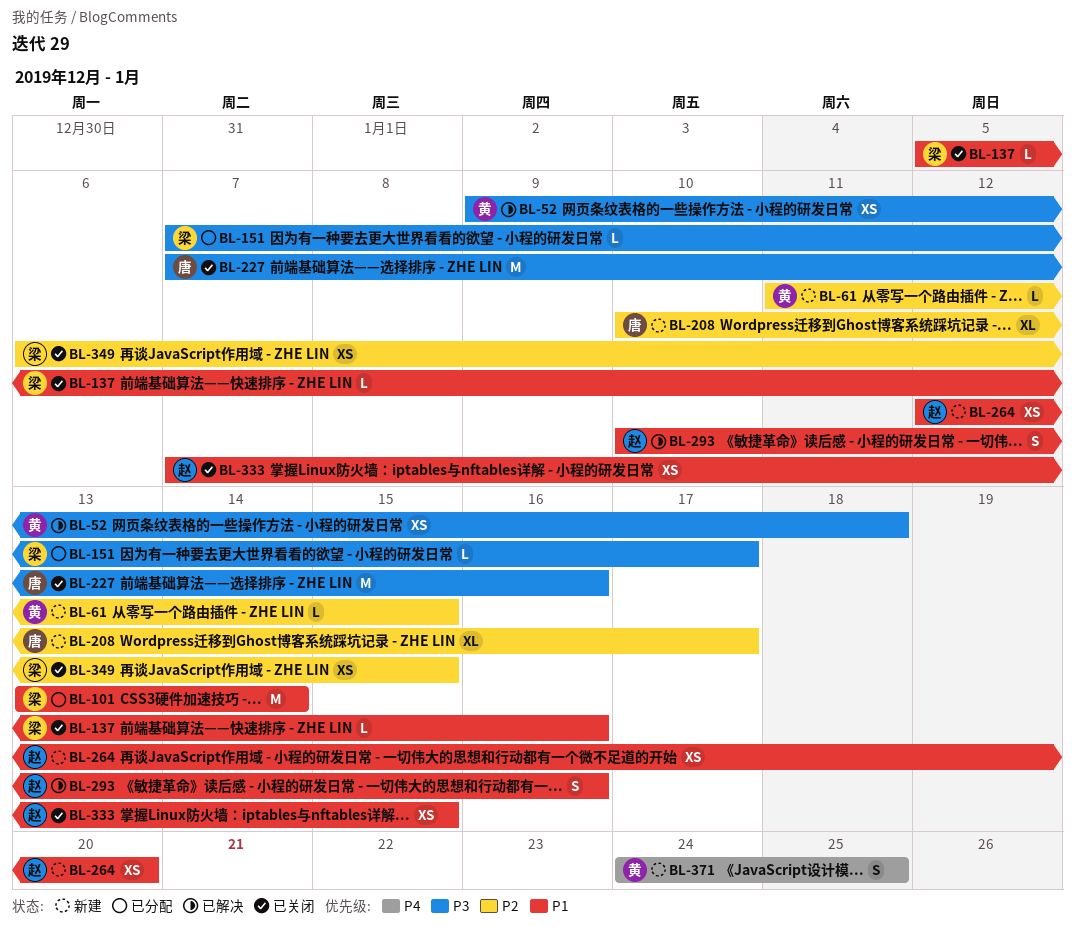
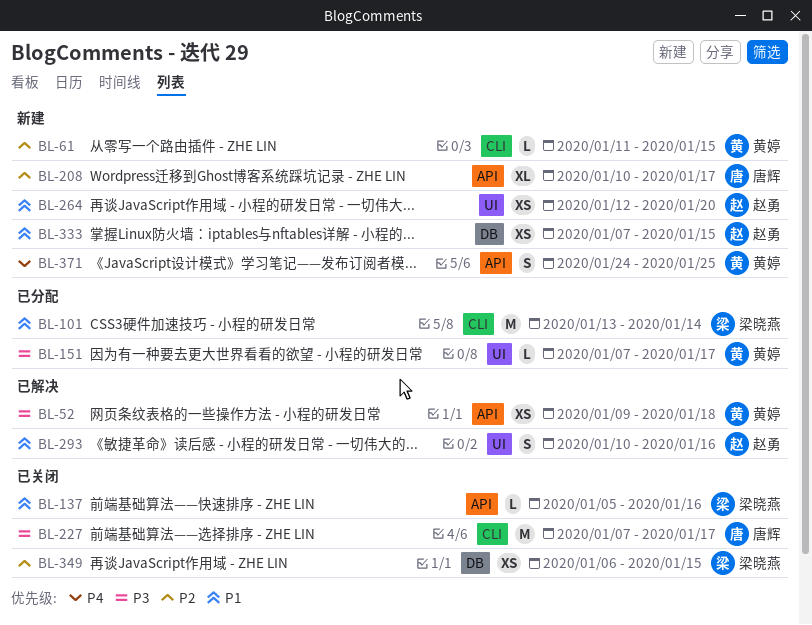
BL-151, owner: 梁晓燕 -> 黄婷
BL-227, due: Jan 16 -> Jan 17
BL-333, status: 已关闭 -> 新建

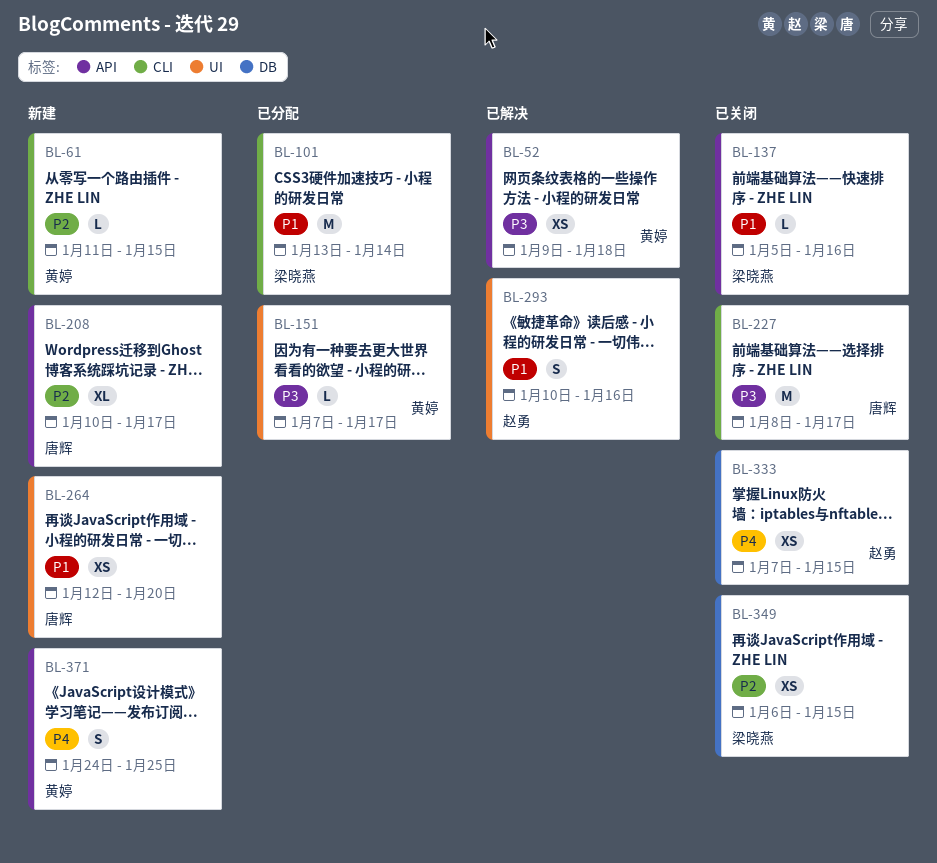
BL-227, start: Jan 7 -> Jan 8
BL-264, owner: 赵勇 -> 唐辉
BL-333, status: 新建 -> 已关闭
BL-333, priority: P1 -> P4

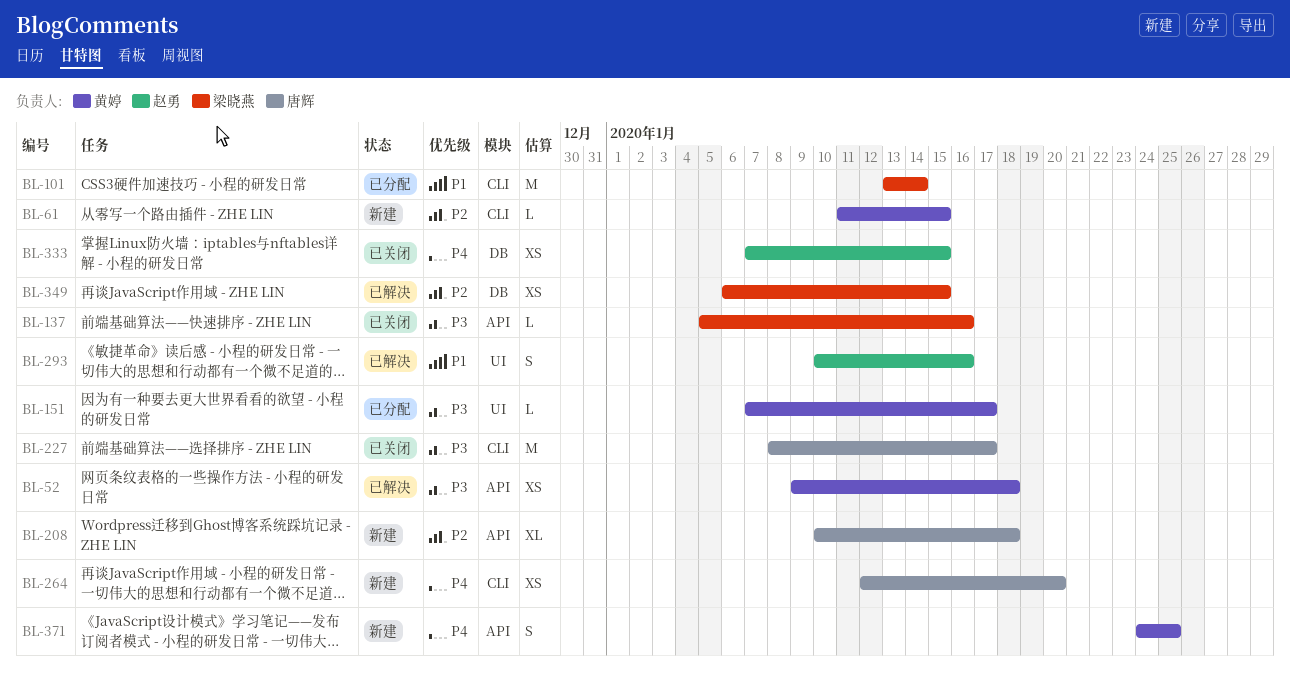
BL-137, priority: P1 -> P3
BL-208, due: Jan 17 -> Jan 18
BL-264, priority: P1 -> P4
BL-264, label: UI -> CLI
BL-349, status: 已关闭 -> 已解决

